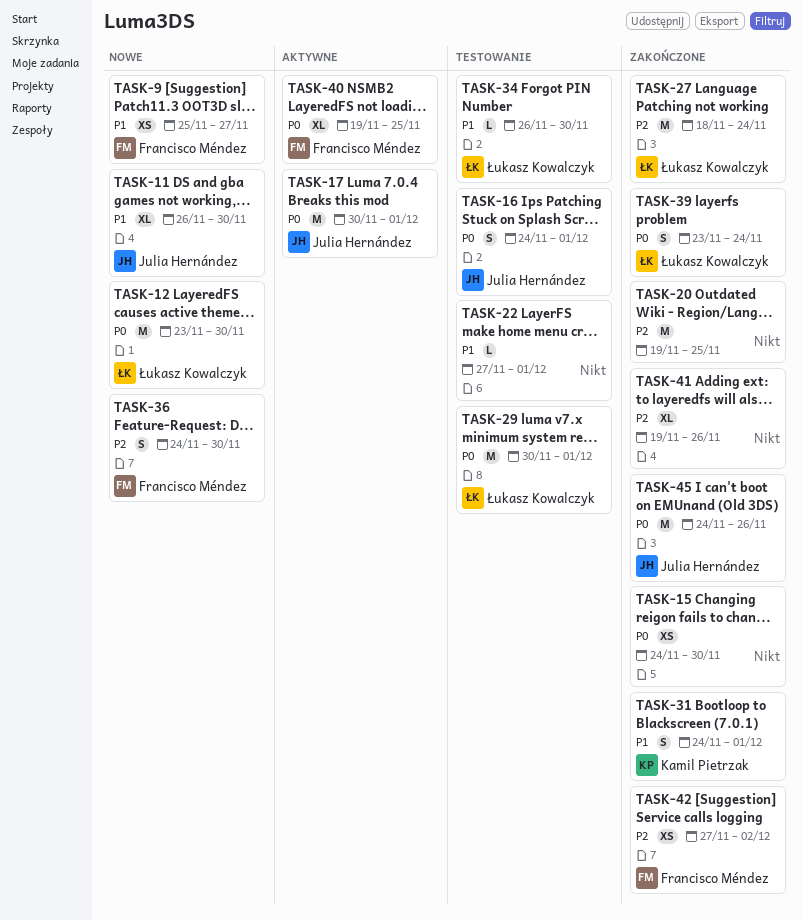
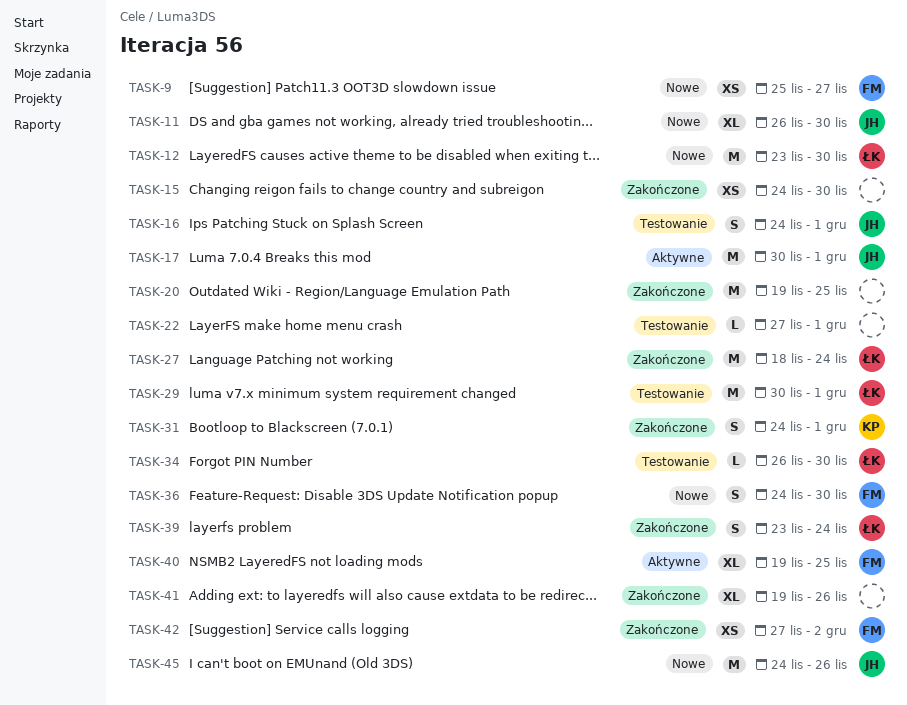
TASK-45, status: Zakończone -> Nowe

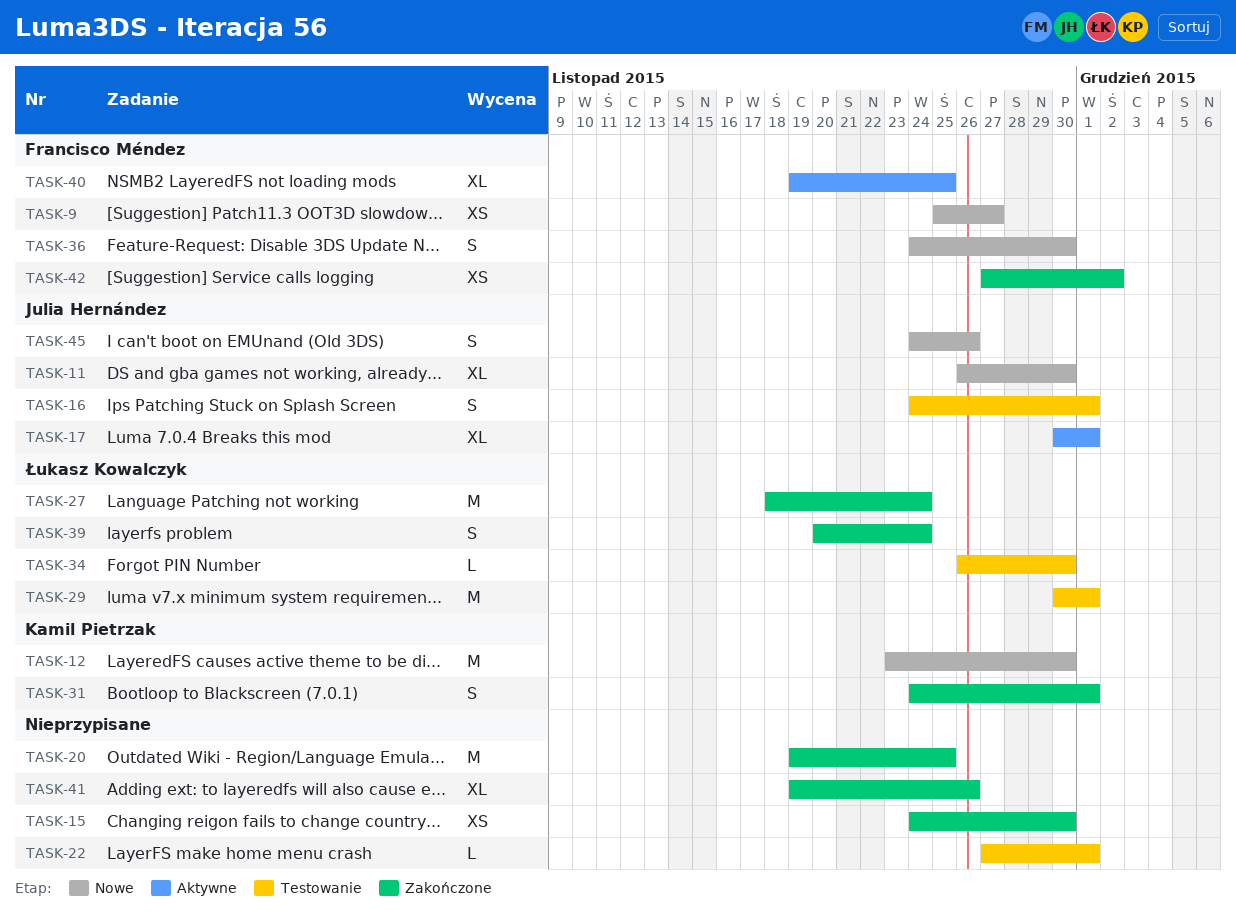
TASK-12, owner: Łukasz Kowalczyk -> Kamil Pietrzak
TASK-17, estimate: M -> XL
TASK-39, start: Nov 23 -> Nov 20
TASK-45, estimate: M -> S

